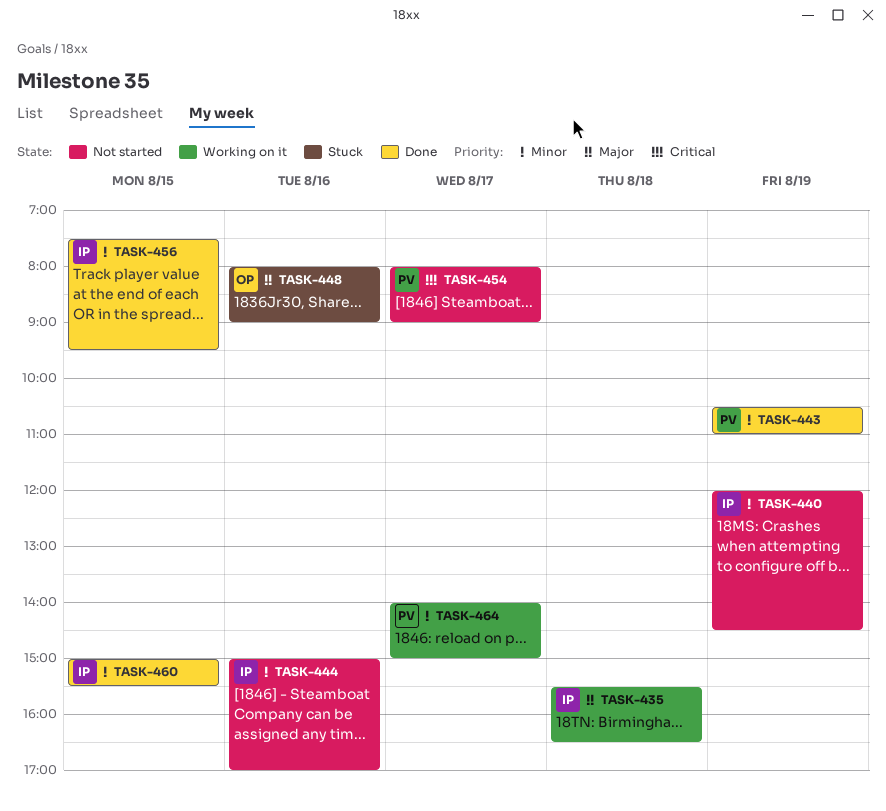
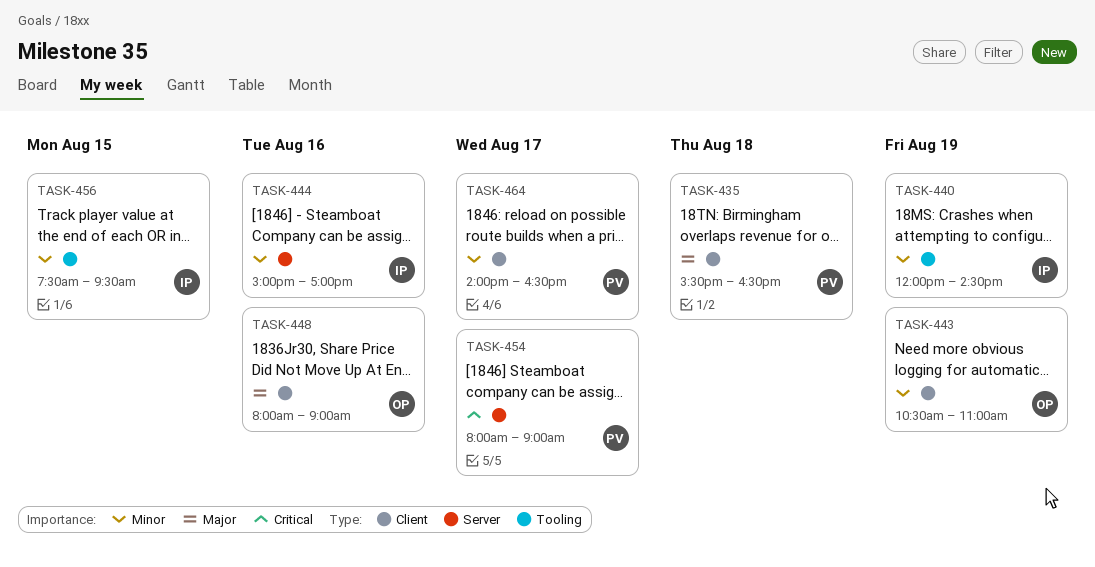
TASK-435, owner: IP -> PV
TASK-443, owner: PV -> OP
TASK-460: present -> none
TASK-464, ends: 15:00 -> 16:30

